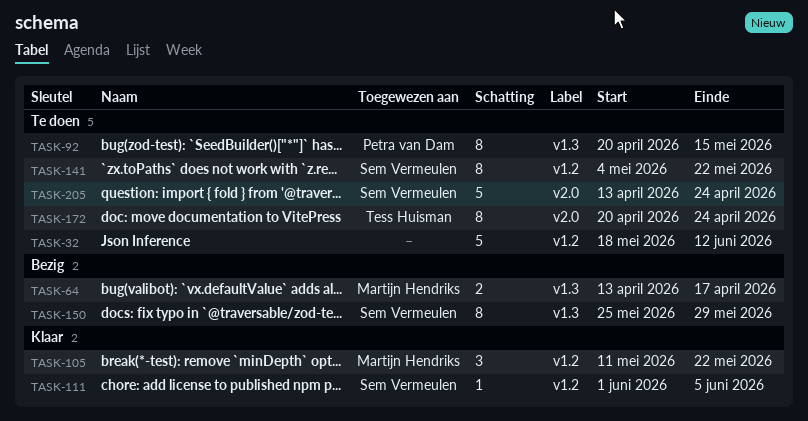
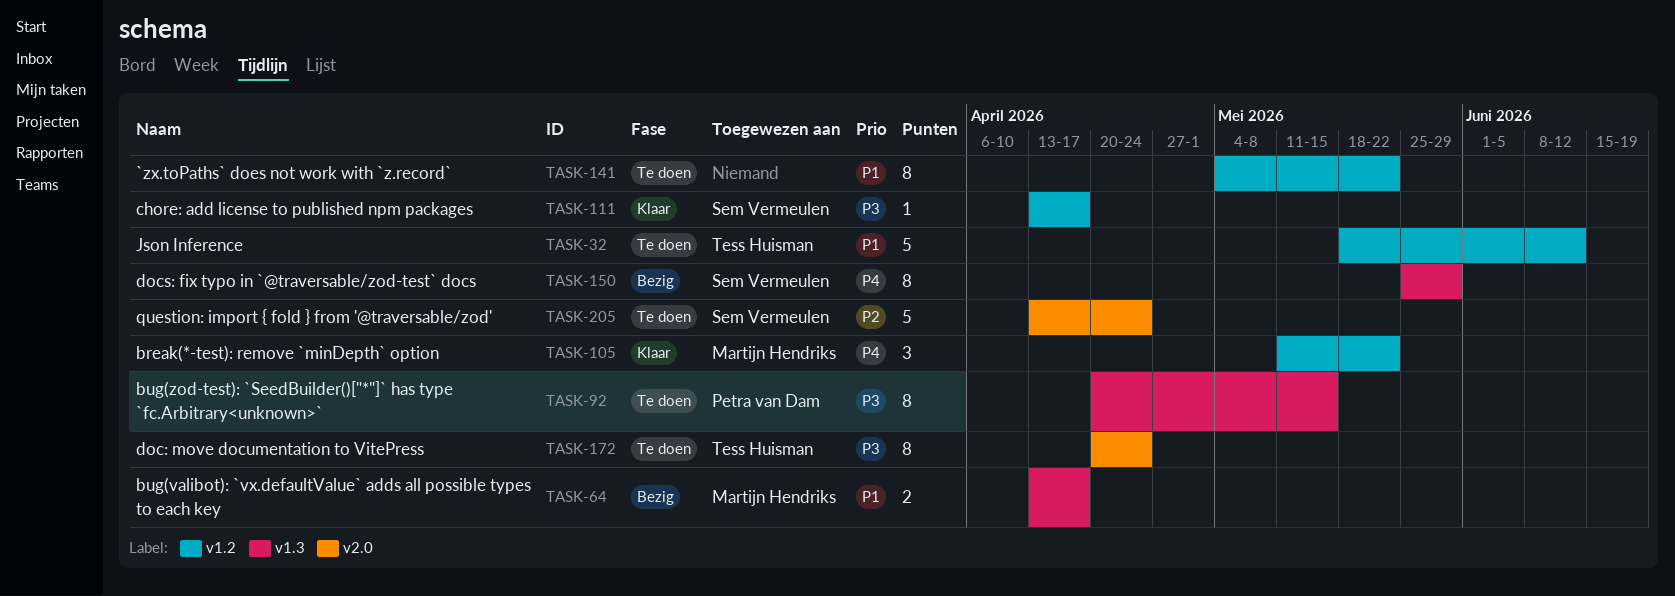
TASK-32, owner: none -> Tess Huisman
TASK-111, start: Jun 1 -> Apr 13
TASK-111, due: Jun 5 -> Apr 17
TASK-141, owner: Sem Vermeulen -> none

